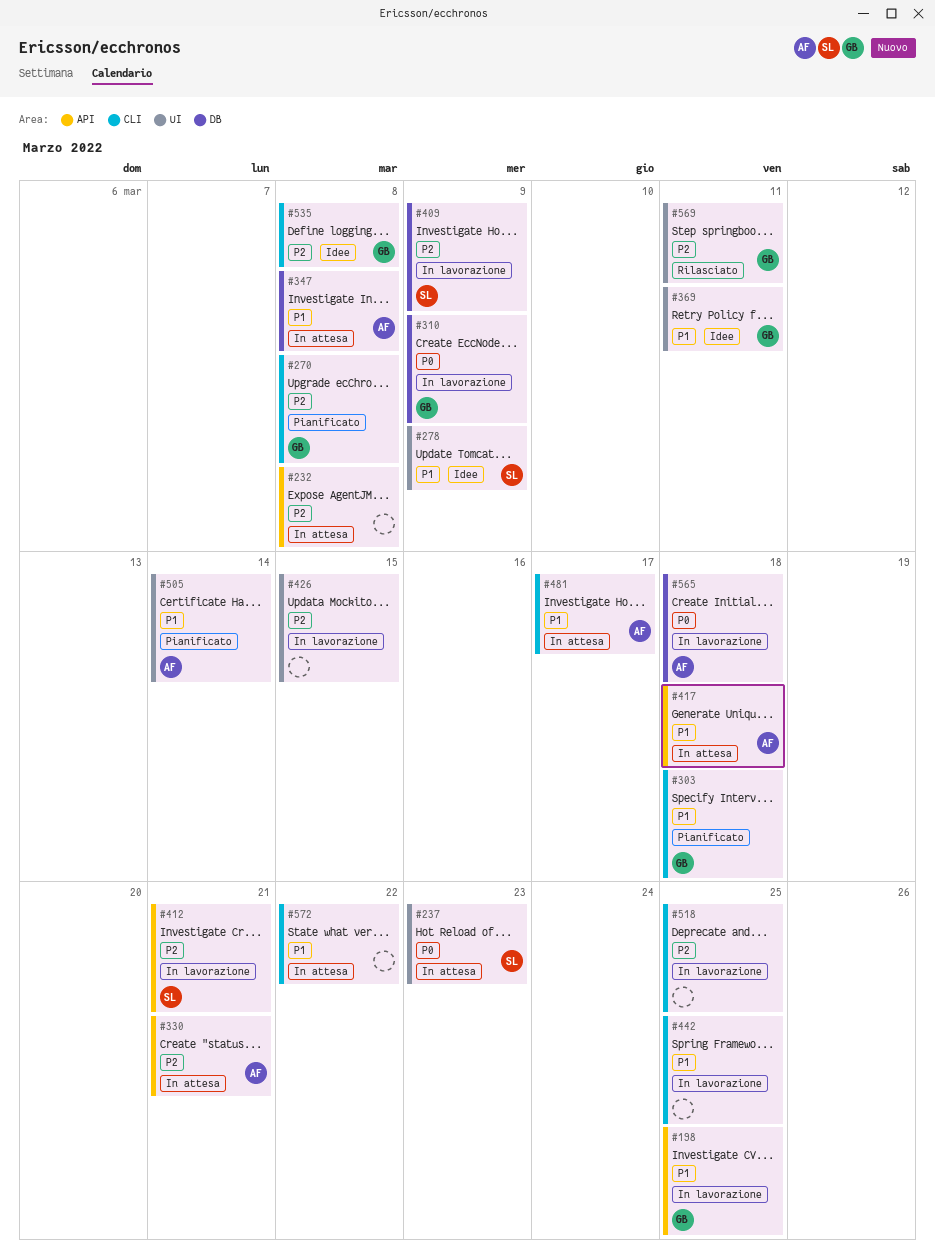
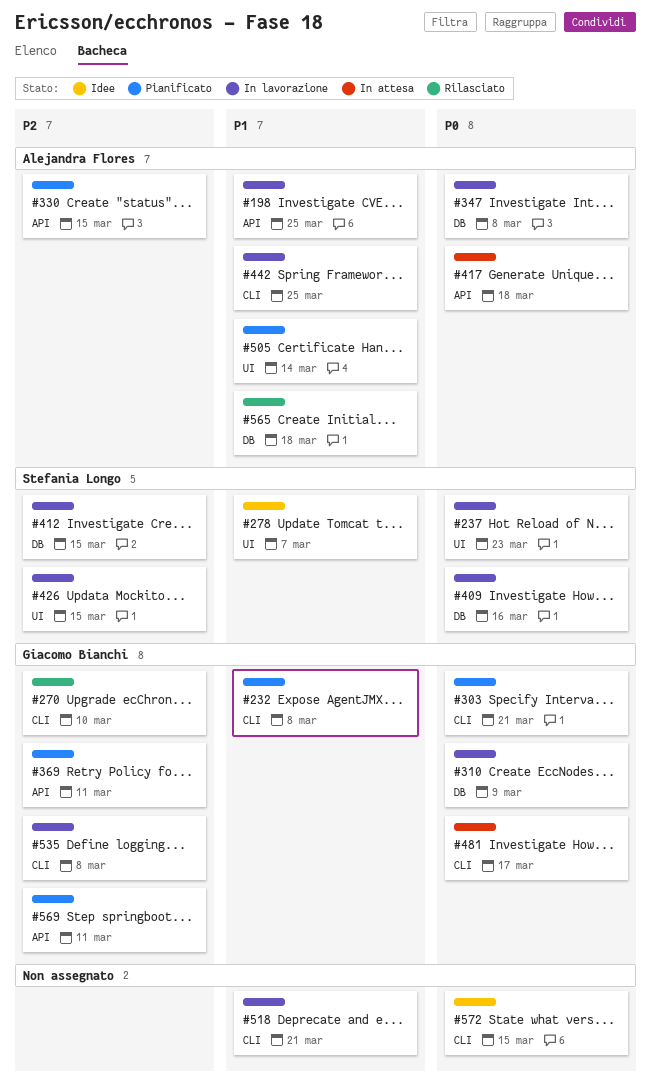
#198, owner: Giacomo Bianchi -> Alejandra Flores
#232, status: In attesa -> Pianificato
#232, owner: none -> Giacomo Bianchi
#232, priority: P2 -> P1
#232, label: API -> CLI
#237, status: In attesa -> In lavorazione
#270, status: Pianificato -> Rilasciato
#270, due: Mar 8 -> Mar 10
#278, due: Mar 9 -> Mar 7
#303, priority: P1 -> P0
#303, due: Mar 18 -> Mar 21
#330, status: In attesa -> Pianificato
#330, due: Mar 21 -> Mar 15
#347, status: In attesa -> In lavorazione
#347, priority: P1 -> P0
#369, status: Idee -> Pianificato
#369, priority: P1 -> P2
#369, label: UI -> API
#409, priority: P2 -> P0
#409, due: Mar 9 -> Mar 16
#412, label: API -> DB
#412, due: Mar 21 -> Mar 15
#417, priority: P1 -> P0
#426, owner: none -> Stefania Longo
#442, owner: none -> Alejandra Flores
#481, owner: Alejandra Flores -> Giacomo Bianchi
#481, priority: P1 -> P0
#518, priority: P2 -> P1
#518, due: Mar 25 -> Mar 21
#535, status: Idee -> In lavorazione
#565, status: In lavorazione -> Rilasciato
#565, priority: P0 -> P1
#569, status: Rilasciato -> Pianificato
#569, label: UI -> API
#572, status: In attesa -> Idee
#572, priority: P1 -> P0
#572, due: Mar 22 -> Mar 15

